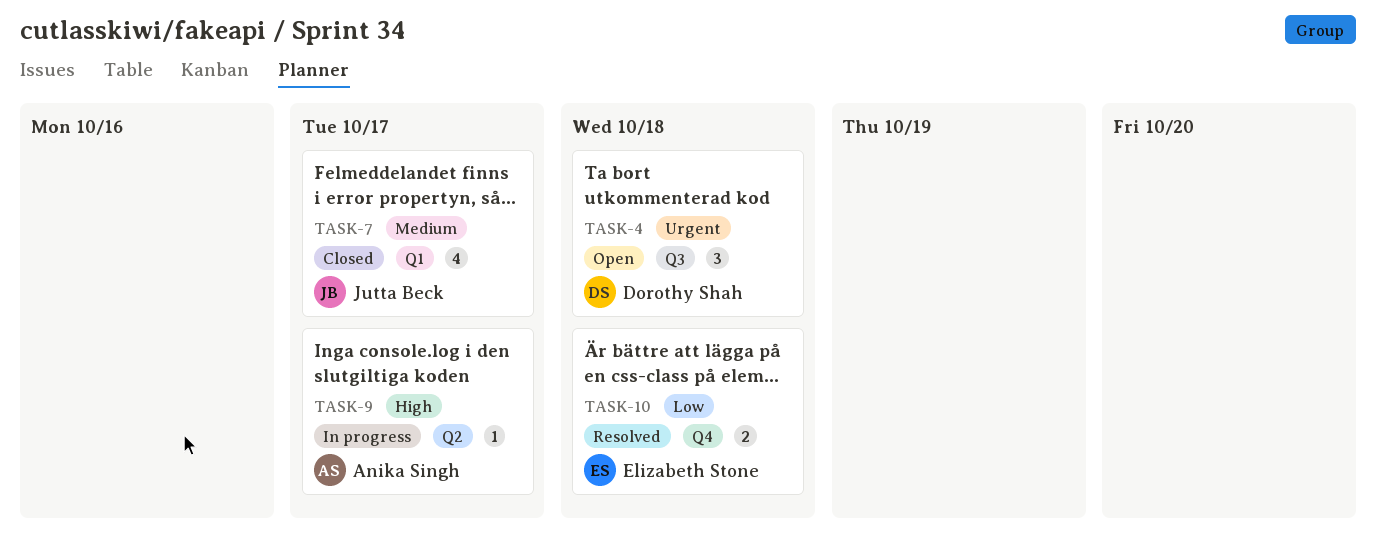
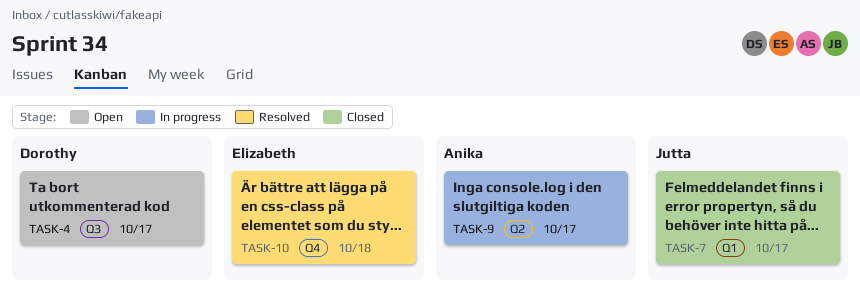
TASK-4, due: Oct 18 -> Oct 17

